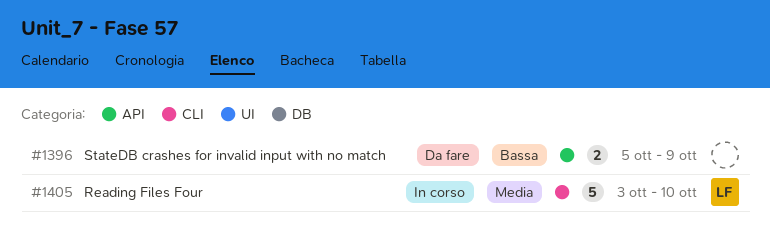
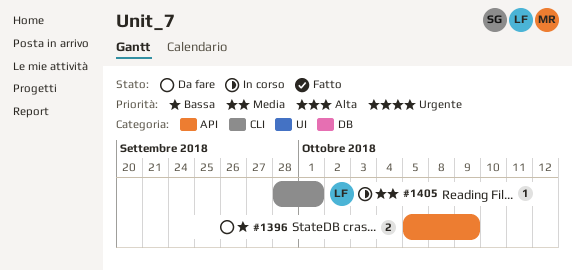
#1405, estimate: 5 -> 1
#1405, start: Oct 3 -> Sep 28
#1405, due: Oct 10 -> Oct 1

